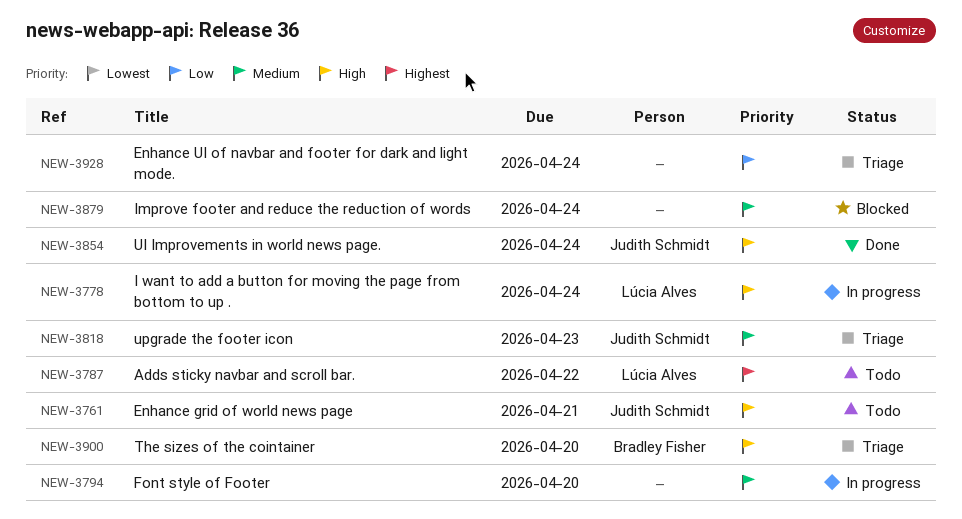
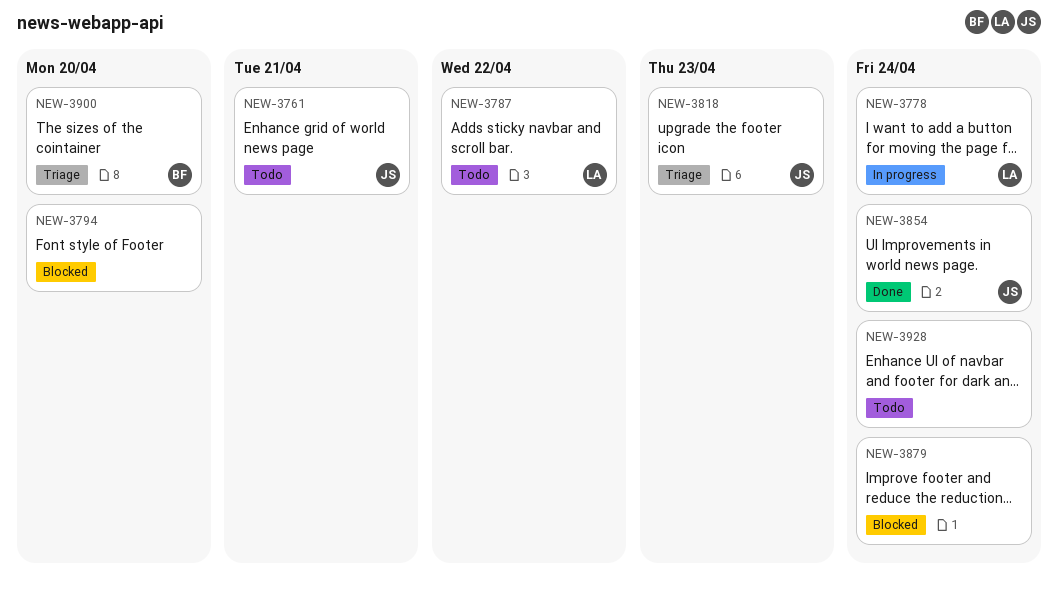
NEW-3794, status: In progress -> Blocked
NEW-3928, status: Triage -> Todo

